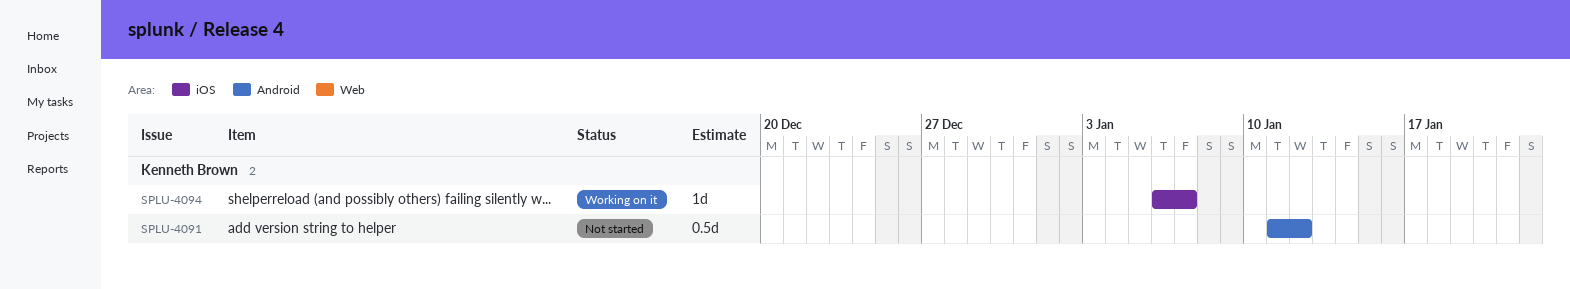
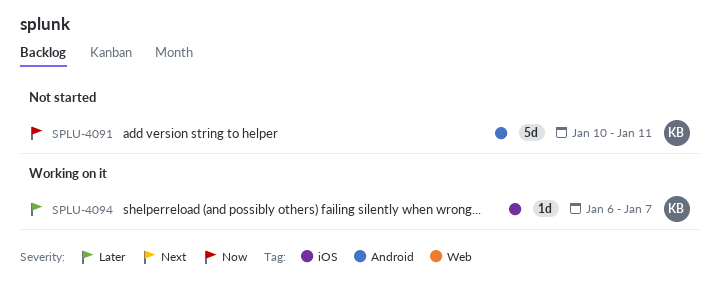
SPLU-4091, estimate: 0.5d -> 5d
SPLU-4091, start: Jan 11 -> Jan 10
SPLU-4091, due: Jan 12 -> Jan 11

